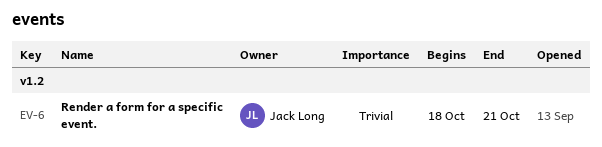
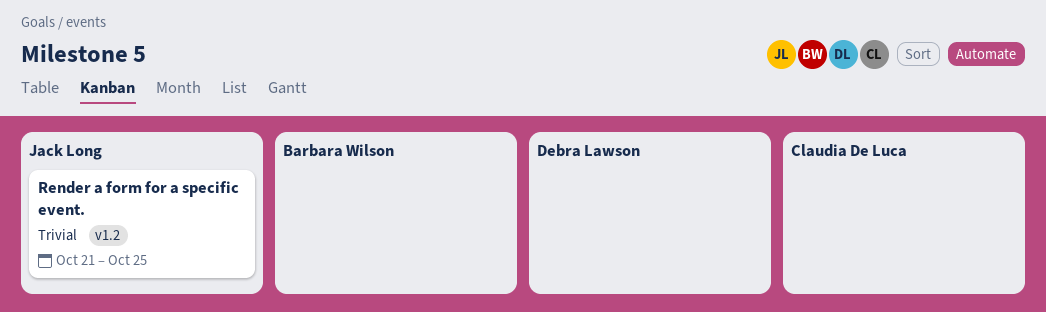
Render a form for a specific event., start: Oct 18 -> Oct 21
Render a form for a specific event., due: Oct 21 -> Oct 25

